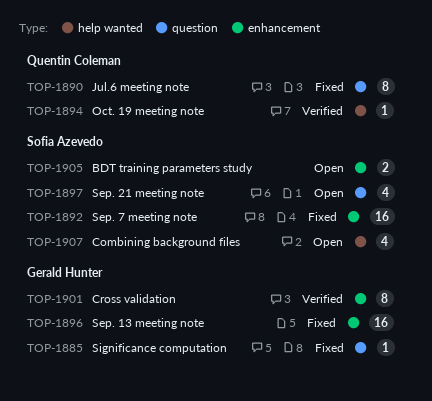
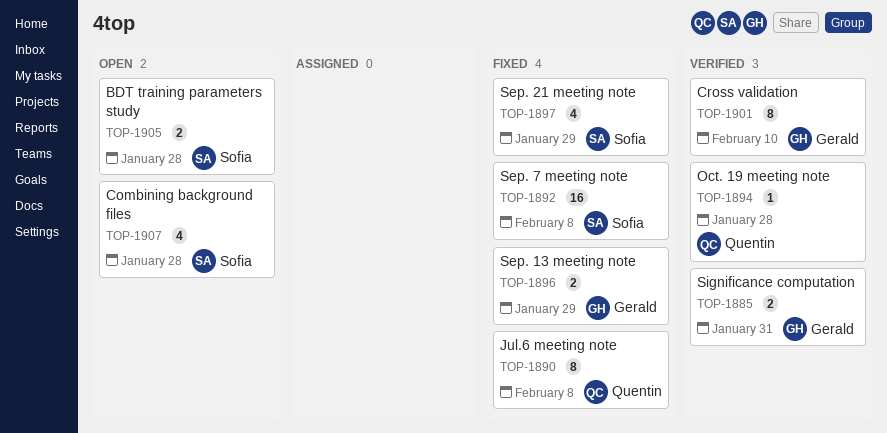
TOP-1885, status: Fixed -> Verified
TOP-1885, estimate: 1 -> 2
TOP-1896, estimate: 16 -> 2
TOP-1897, status: Open -> Fixed

